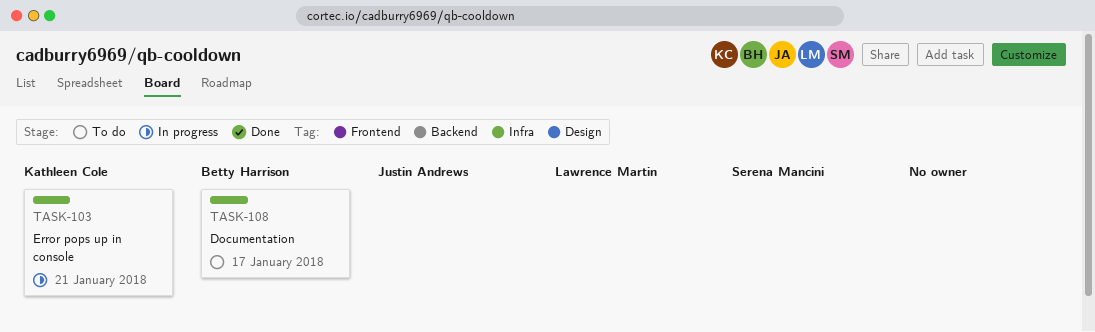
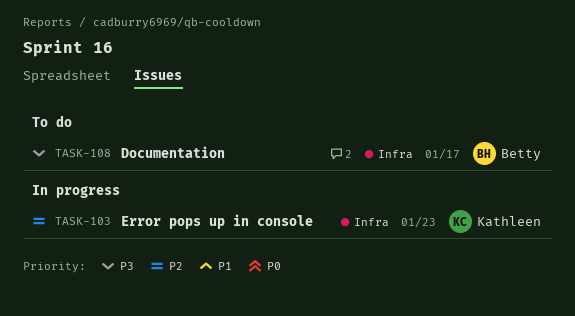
TASK-103, due: Jan 21 -> Jan 23

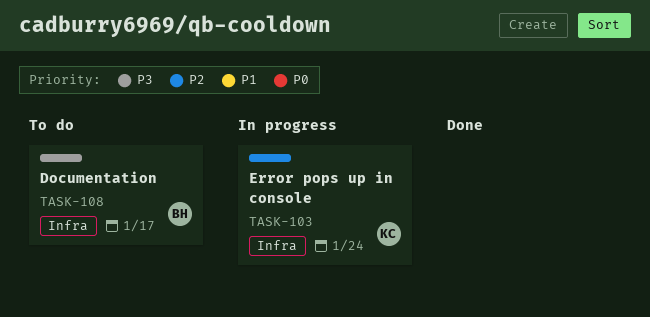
TASK-103, due: Jan 23 -> Jan 24

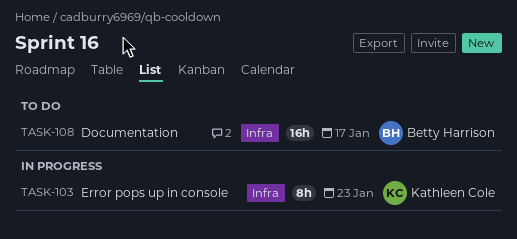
TASK-103, due: Jan 24 -> Jan 23

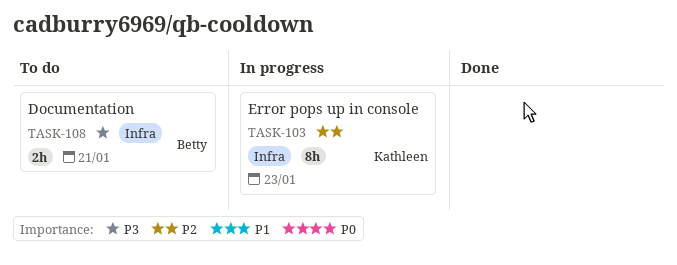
TASK-108, estimate: 16h -> 2h
TASK-108, due: Jan 17 -> Jan 21

